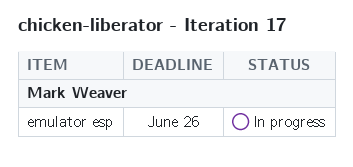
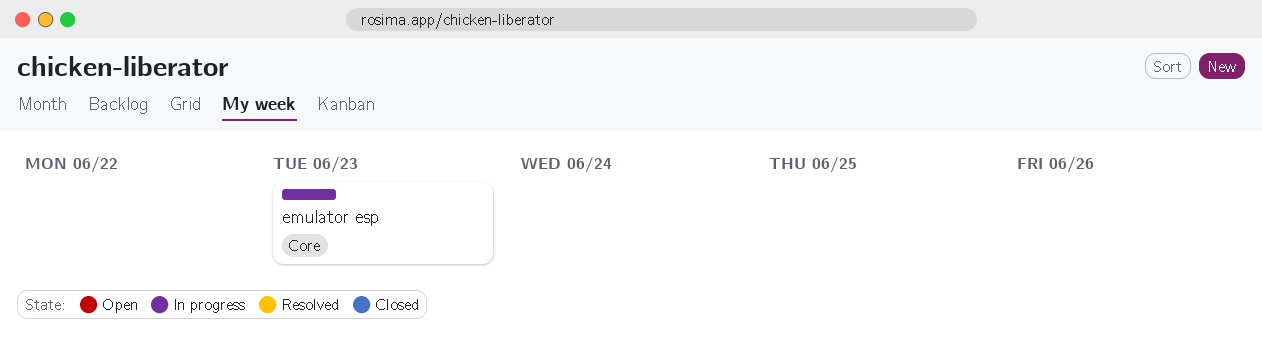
emulator esp, due: Jun 26 -> Jun 23

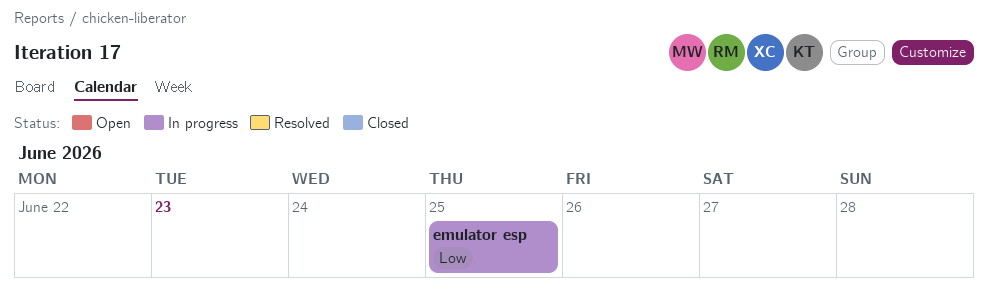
emulator esp, due: Jun 23 -> Jun 25

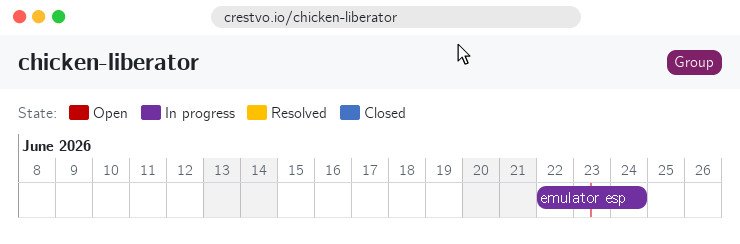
emulator esp, due: Jun 25 -> Jun 24

